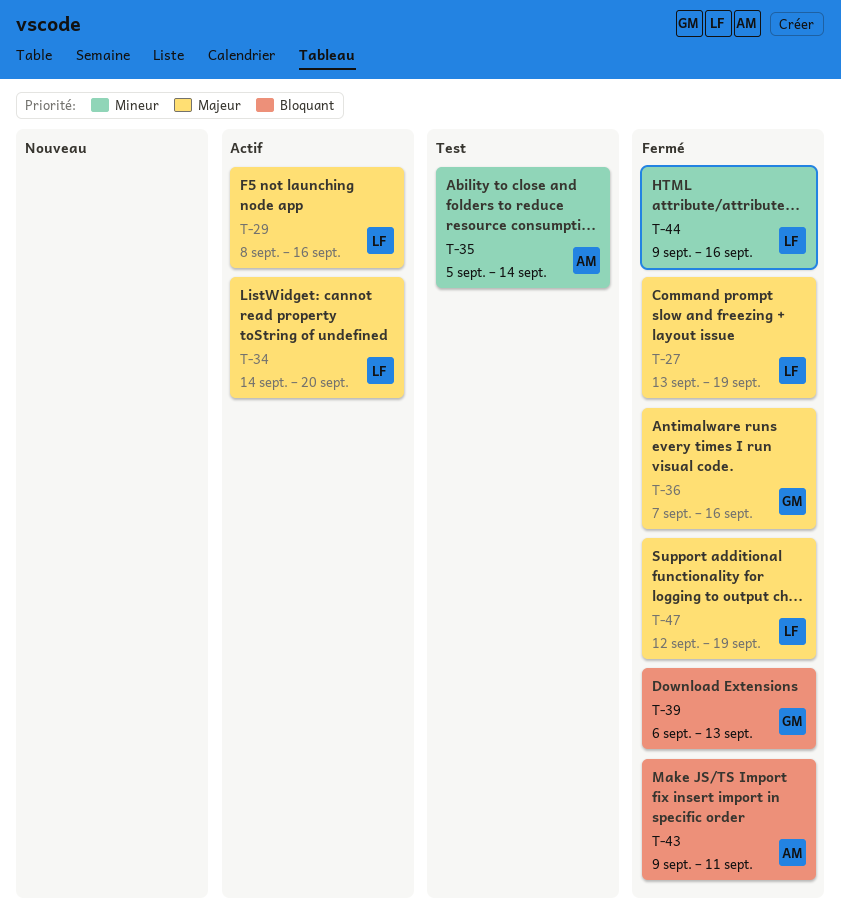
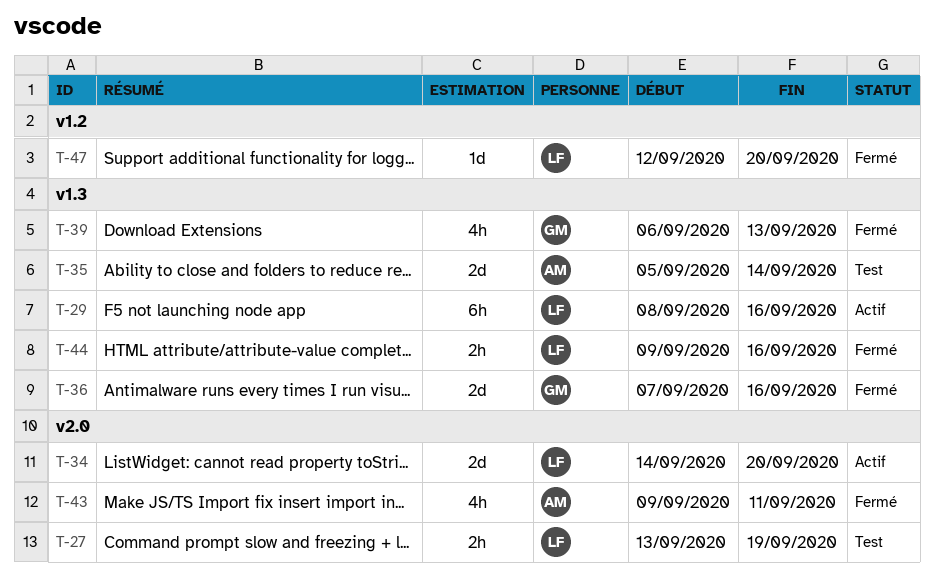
T-27, status: Fermé -> Test
T-47, due: Sep 19 -> Sep 20

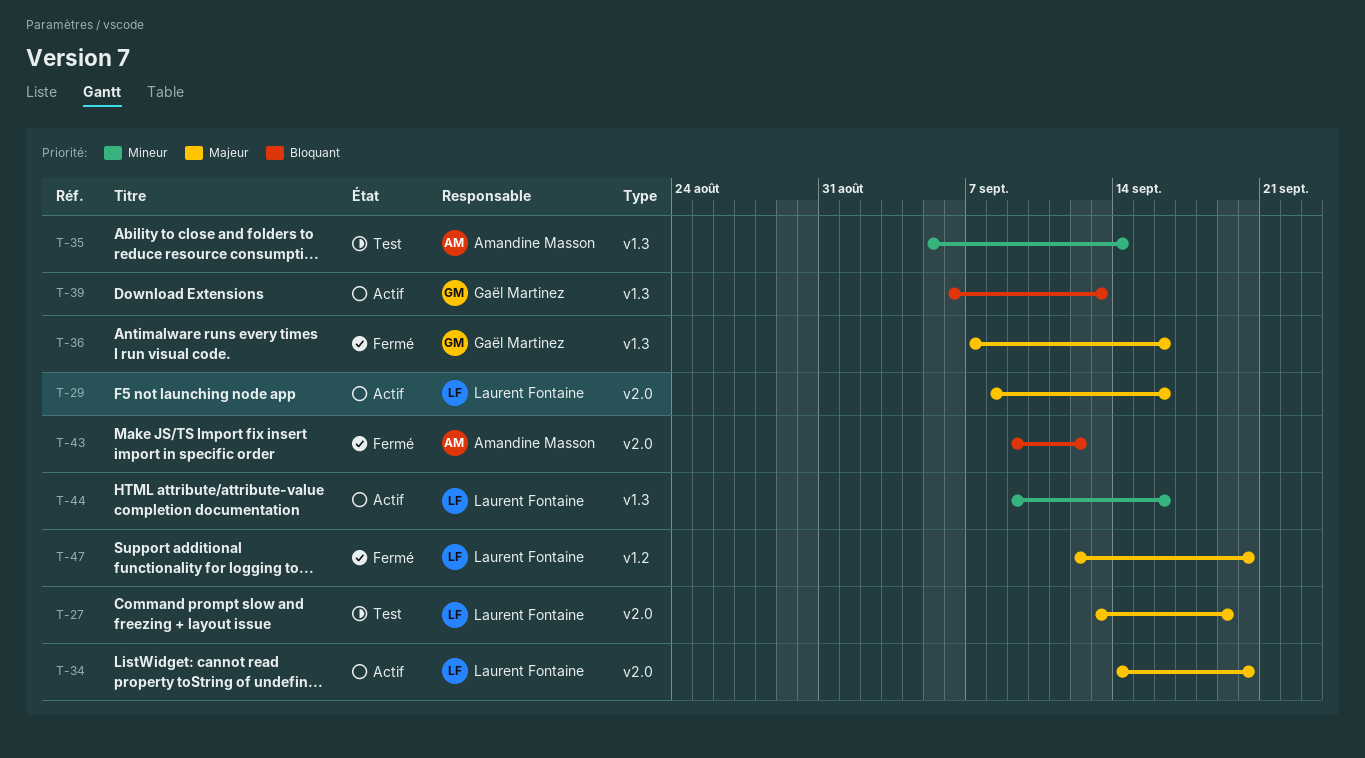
T-29, label: v1.3 -> v2.0
T-39, status: Fermé -> Actif
T-43, due: Sep 11 -> Sep 12
T-44, status: Fermé -> Actif

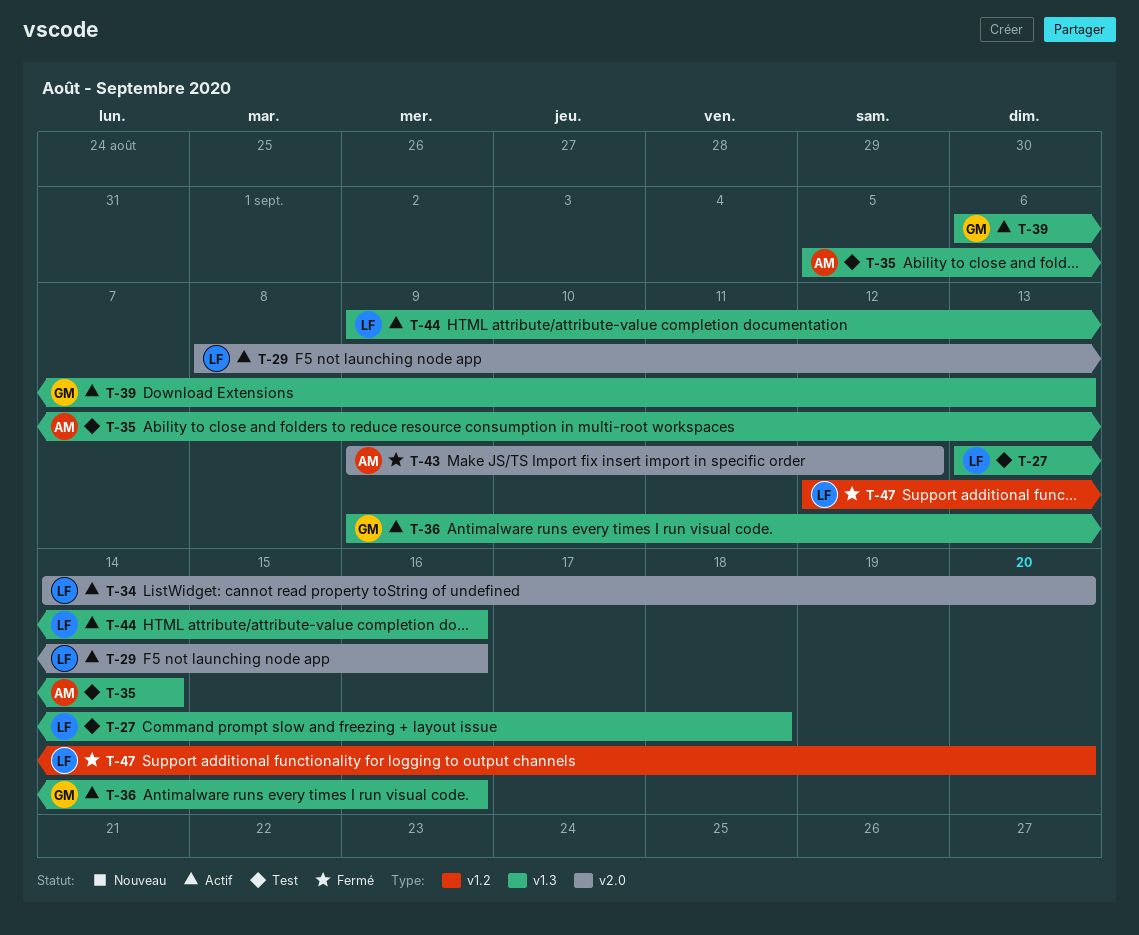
T-27, label: v2.0 -> v1.3
T-27, due: Sep 19 -> Sep 18
T-36, status: Fermé -> Actif
T-36, start: Sep 7 -> Sep 9

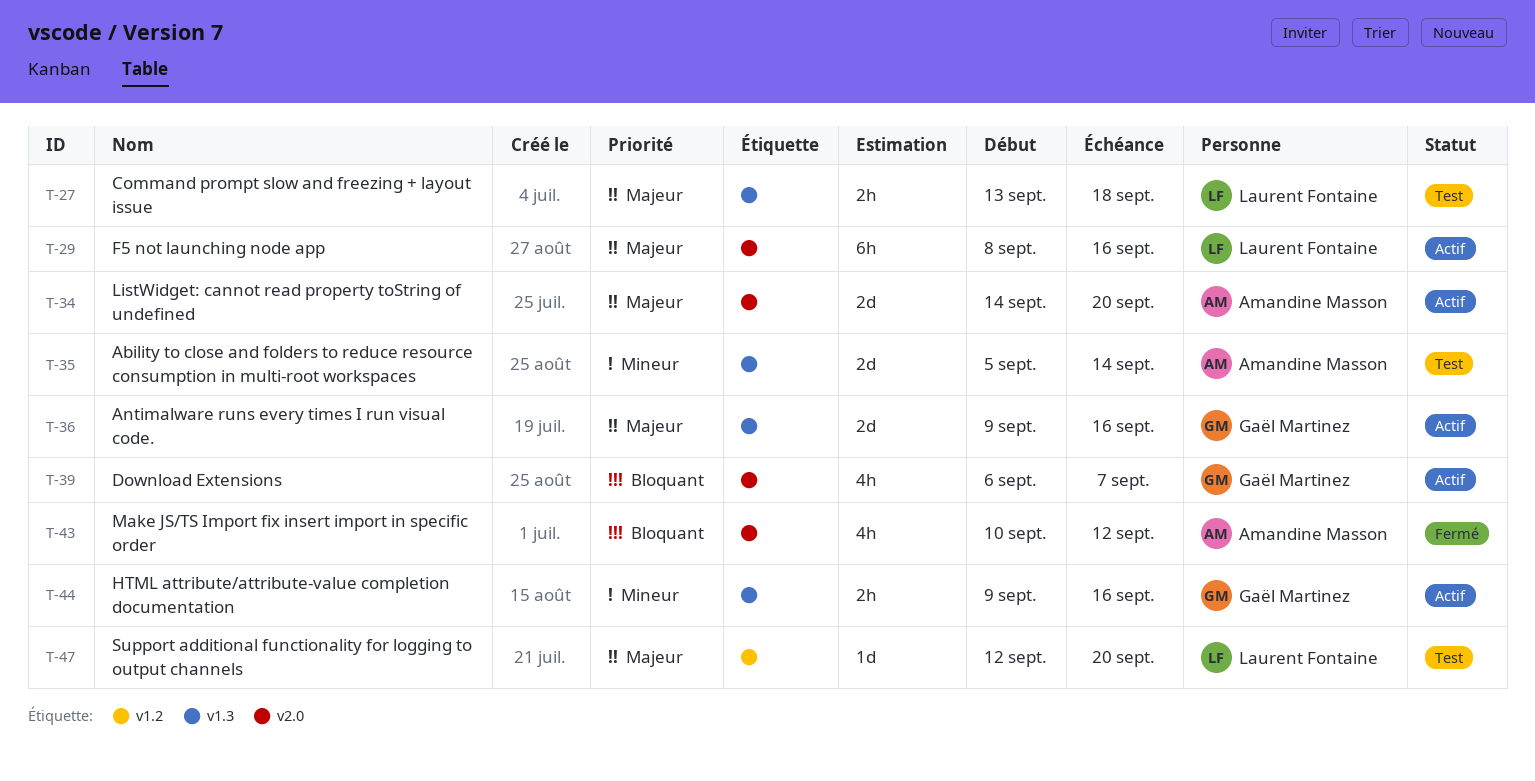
T-34, owner: Laurent Fontaine -> Amandine Masson
T-39, label: v1.3 -> v2.0
T-39, due: Sep 13 -> Sep 7
T-43, start: Sep 9 -> Sep 10
T-44, owner: Laurent Fontaine -> Gaël Martinez
T-47, status: Fermé -> Test

